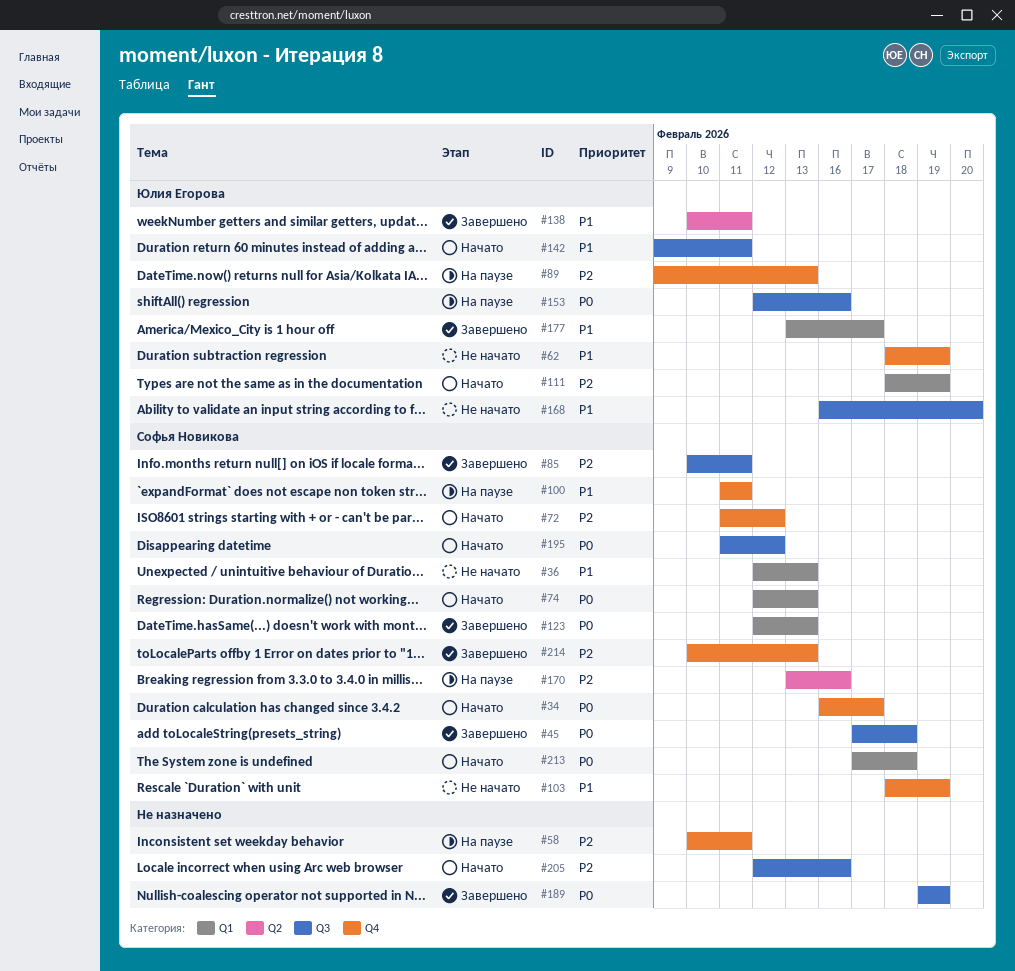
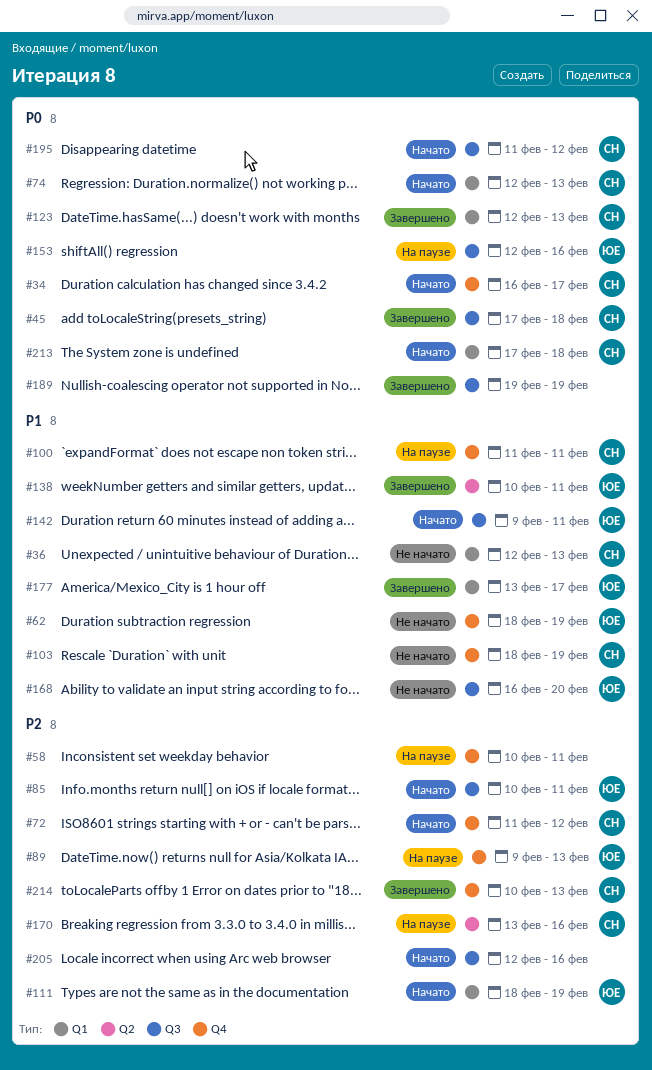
#85, status: Завершено -> Начато
#85, owner: Софья Новикова -> Юлия Егорова

